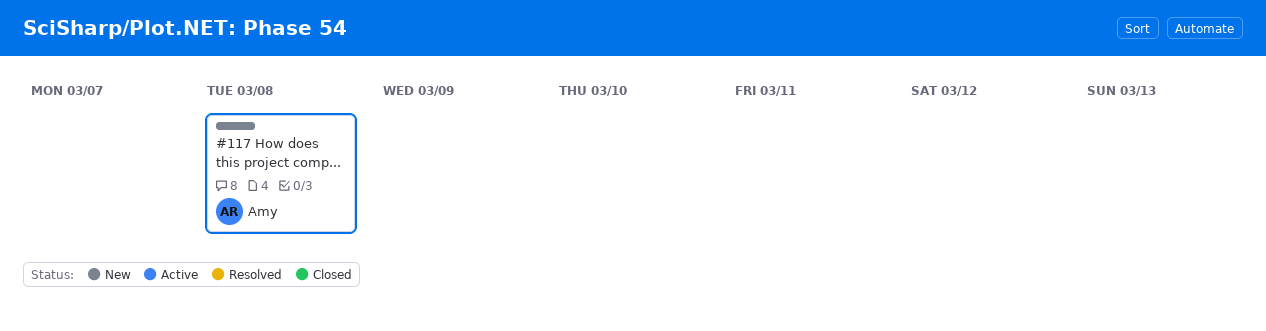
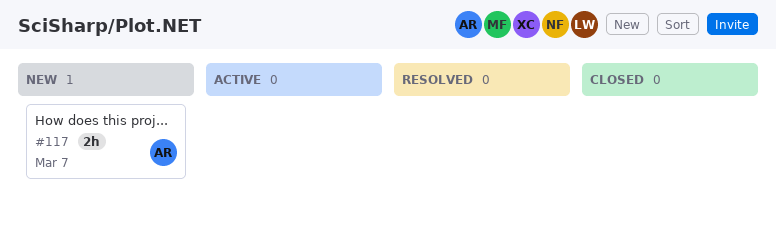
#117, due: Mar 8 -> Mar 7

